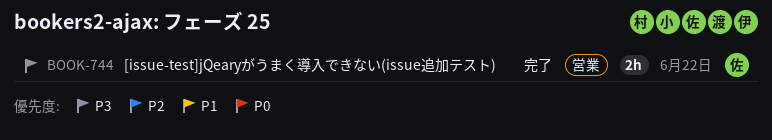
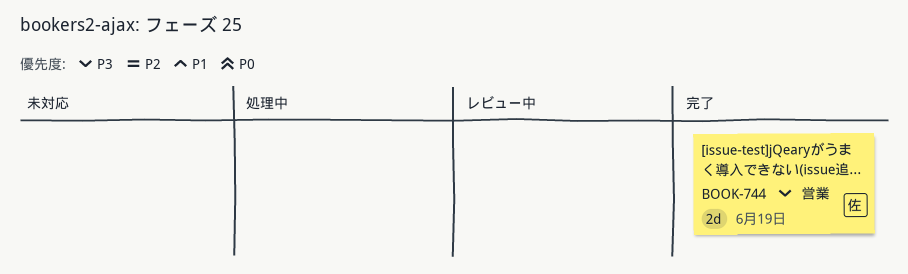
BOOK-744, estimate: 2h -> 2d
BOOK-744, due: Jun 22 -> Jun 19

